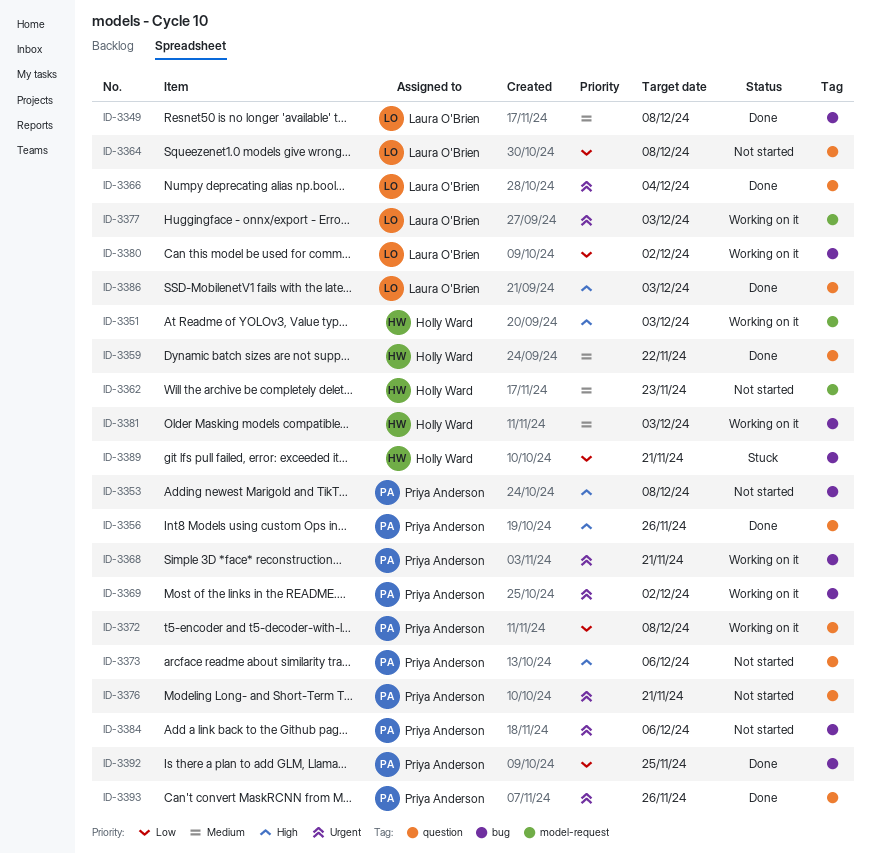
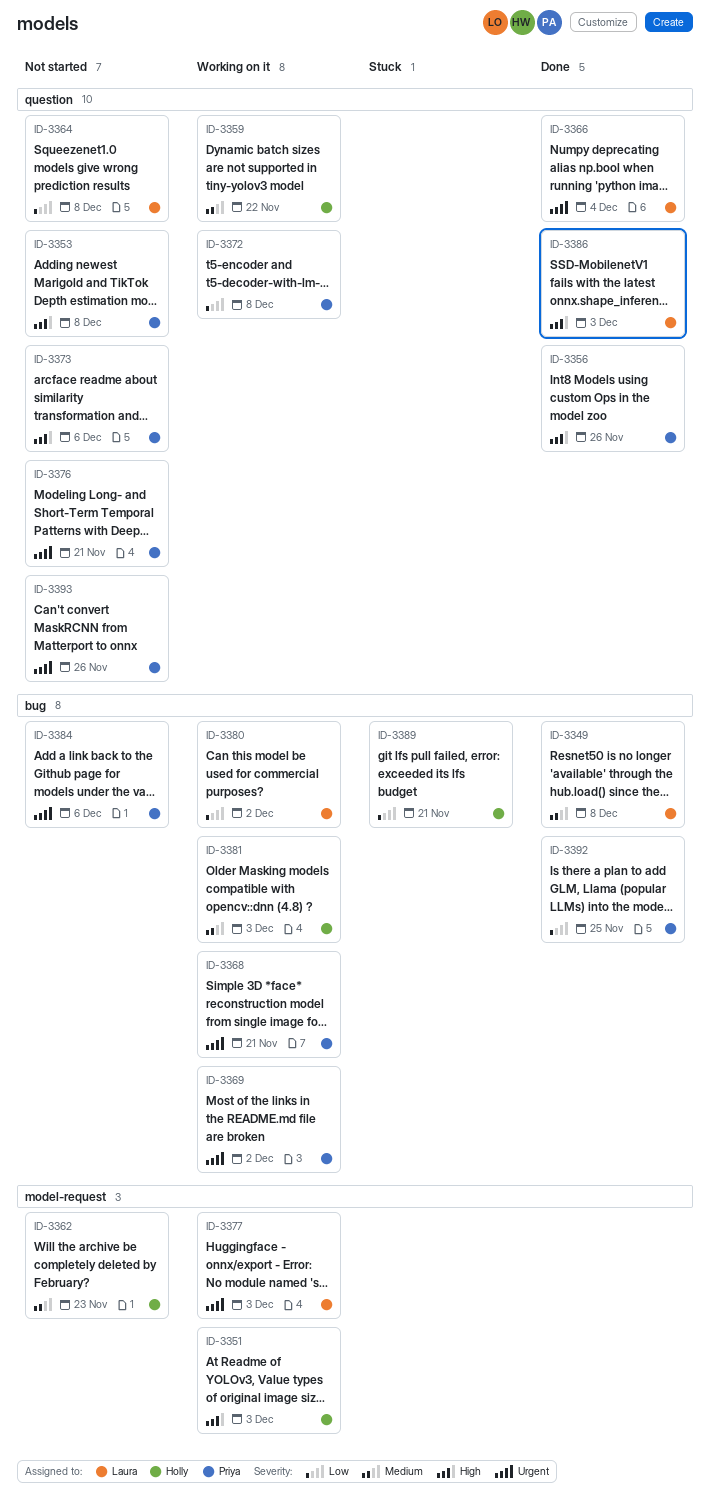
ID-3353, label: bug -> question
ID-3359, status: Done -> Working on it
ID-3393, status: Done -> Not started

